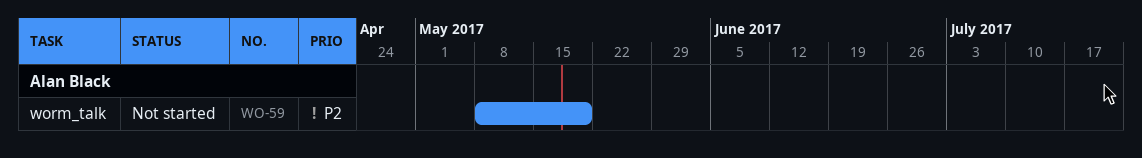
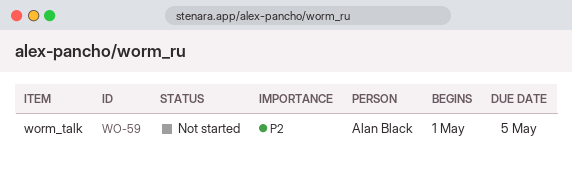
WO-59, start: May 8 -> May 1
WO-59, due: May 19 -> May 5

